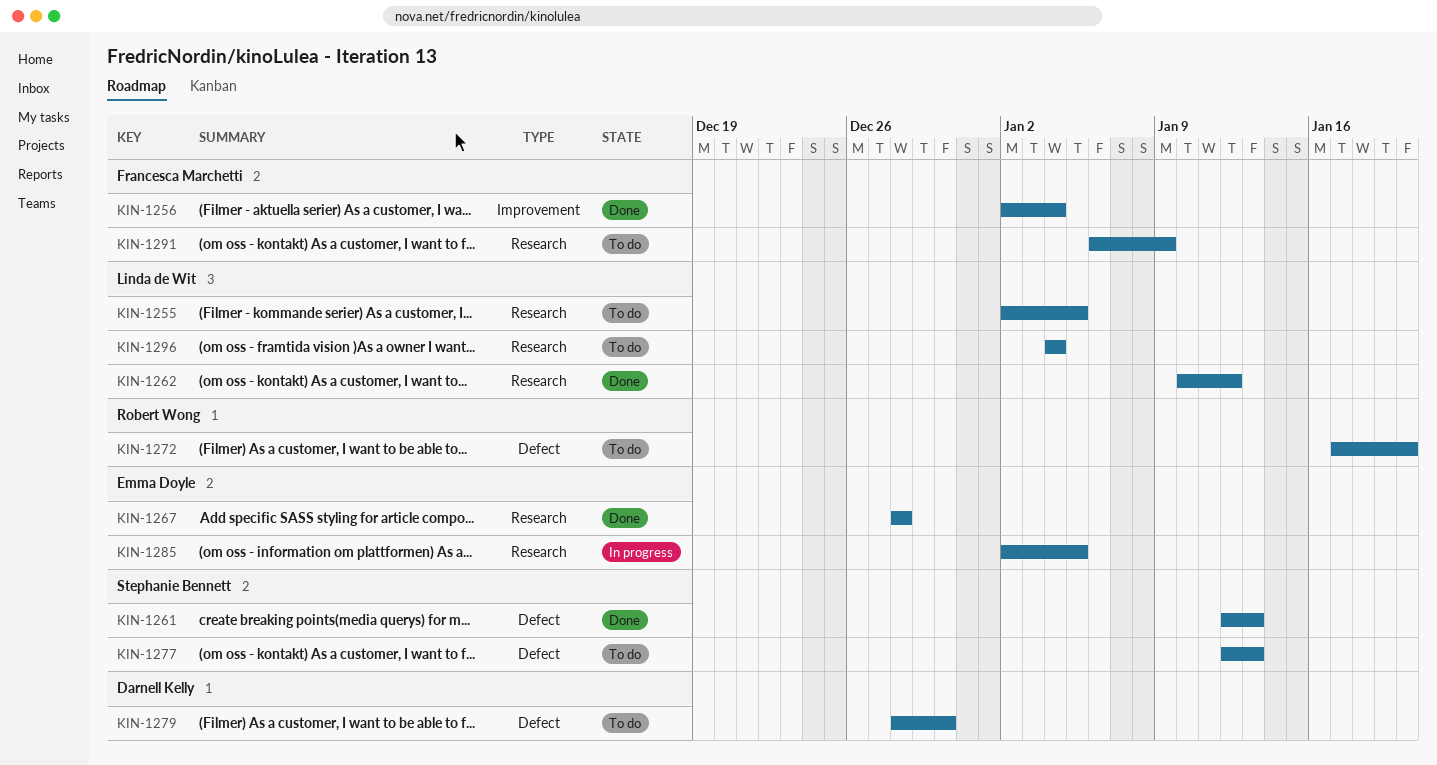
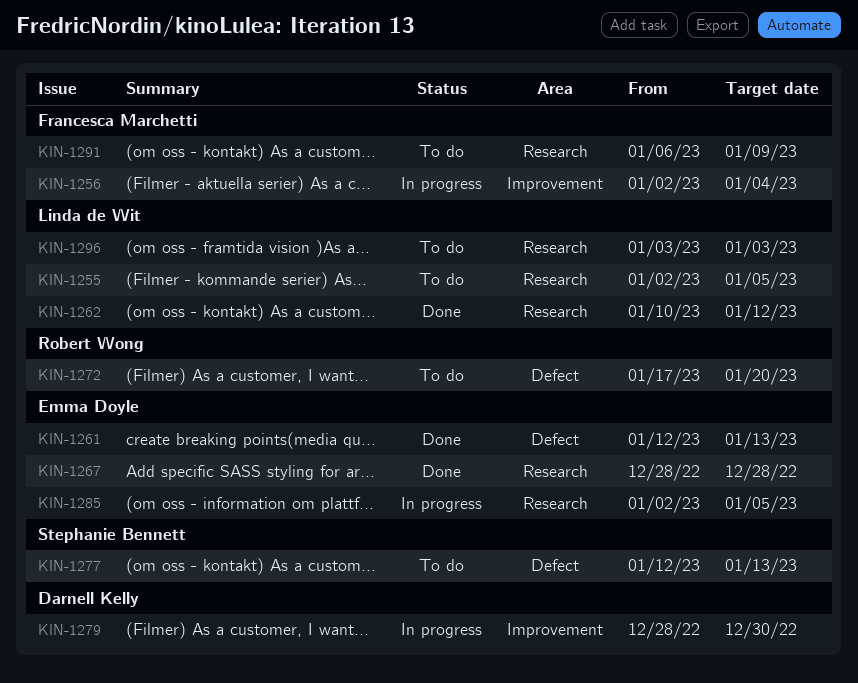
KIN-1256, status: Done -> In progress
KIN-1261, owner: Stephanie Bennett -> Emma Doyle
KIN-1279, status: To do -> In progress
KIN-1279, label: Defect -> Improvement
KIN-1296, start: Jan 4 -> Jan 3
KIN-1296, due: Jan 4 -> Jan 3

